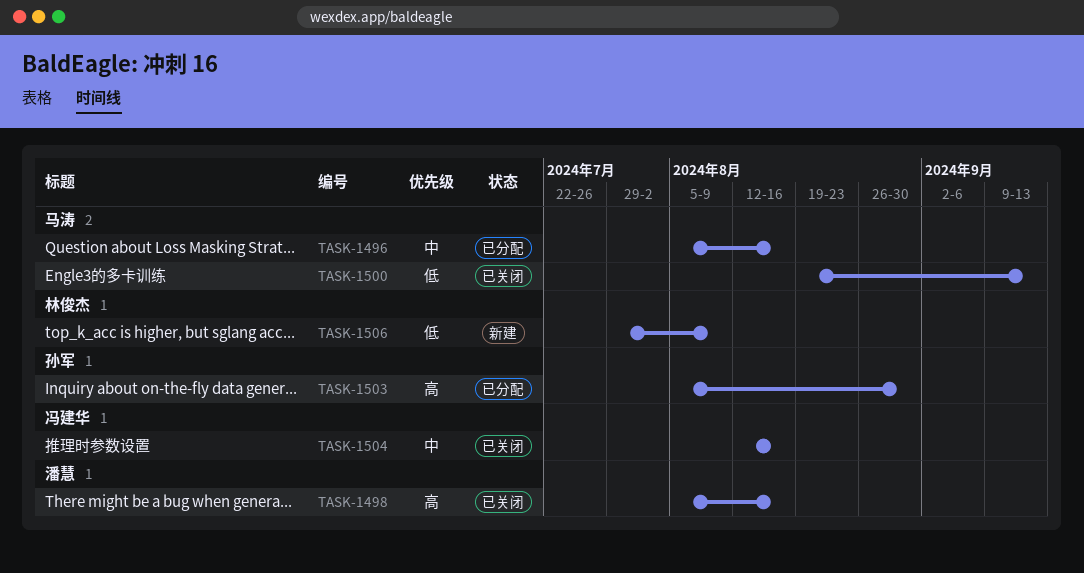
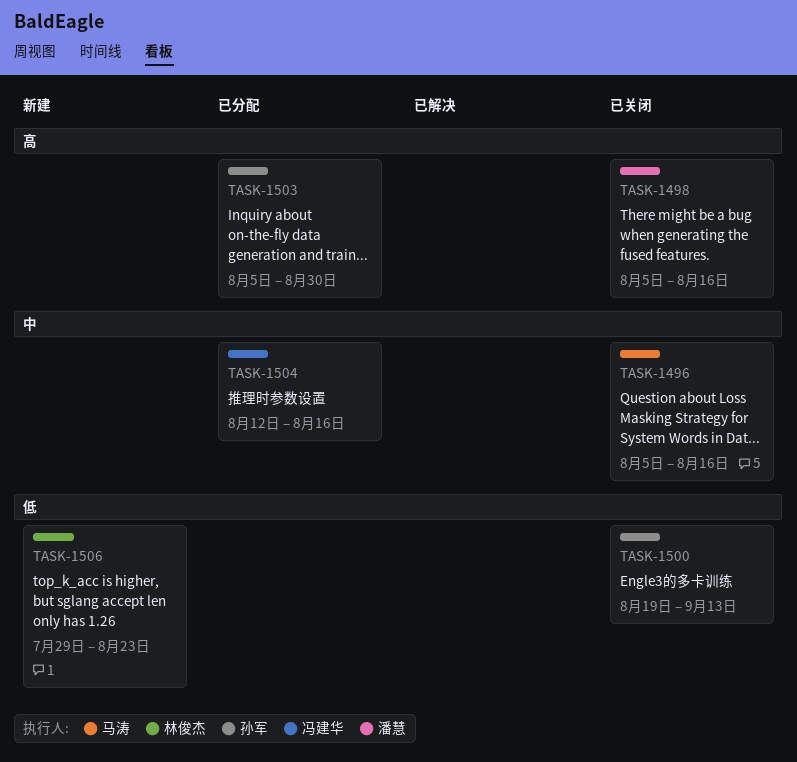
TASK-1496, status: 已分配 -> 已关闭
TASK-1500, owner: 马涛 -> 孙军
TASK-1504, status: 已关闭 -> 已分配
TASK-1506, due: Aug 9 -> Aug 23

